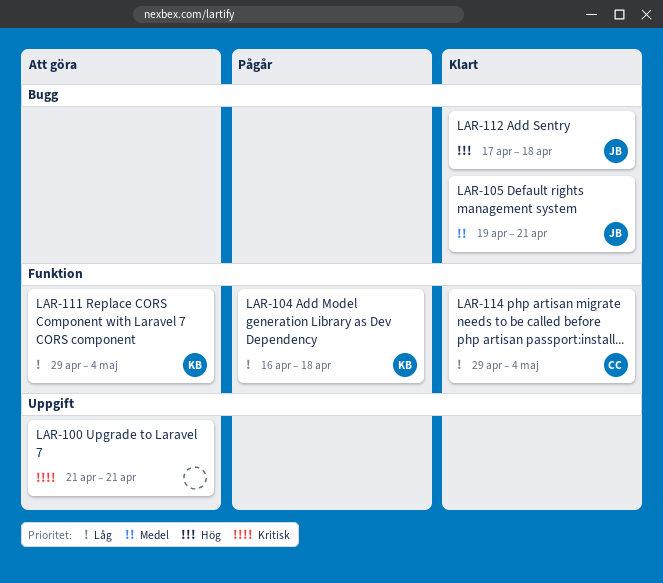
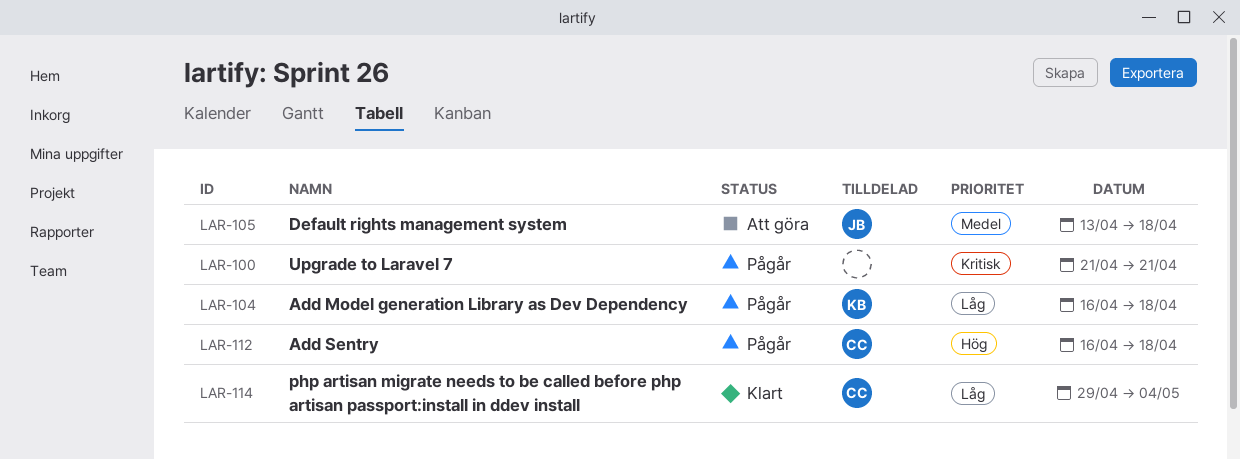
LAR-100, status: Att göra -> Pågår
LAR-105, status: Klart -> Att göra
LAR-105, start: Apr 19 -> Apr 13
LAR-105, due: Apr 21 -> Apr 18
LAR-111: present -> none
LAR-112, status: Klart -> Pågår
LAR-112, owner: JB -> CC
LAR-112, start: Apr 17 -> Apr 16

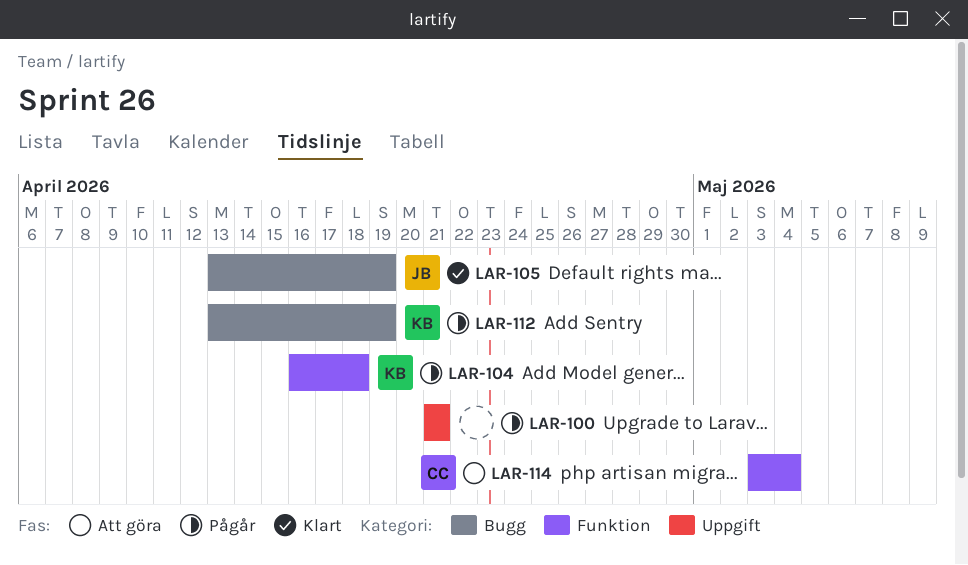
LAR-105, status: Att göra -> Klart
LAR-105, due: Apr 18 -> Apr 19
LAR-112, owner: CC -> KB
LAR-112, start: Apr 16 -> Apr 13
LAR-112, due: Apr 18 -> Apr 19
LAR-114, status: Klart -> Att göra
LAR-114, start: Apr 29 -> May 3

